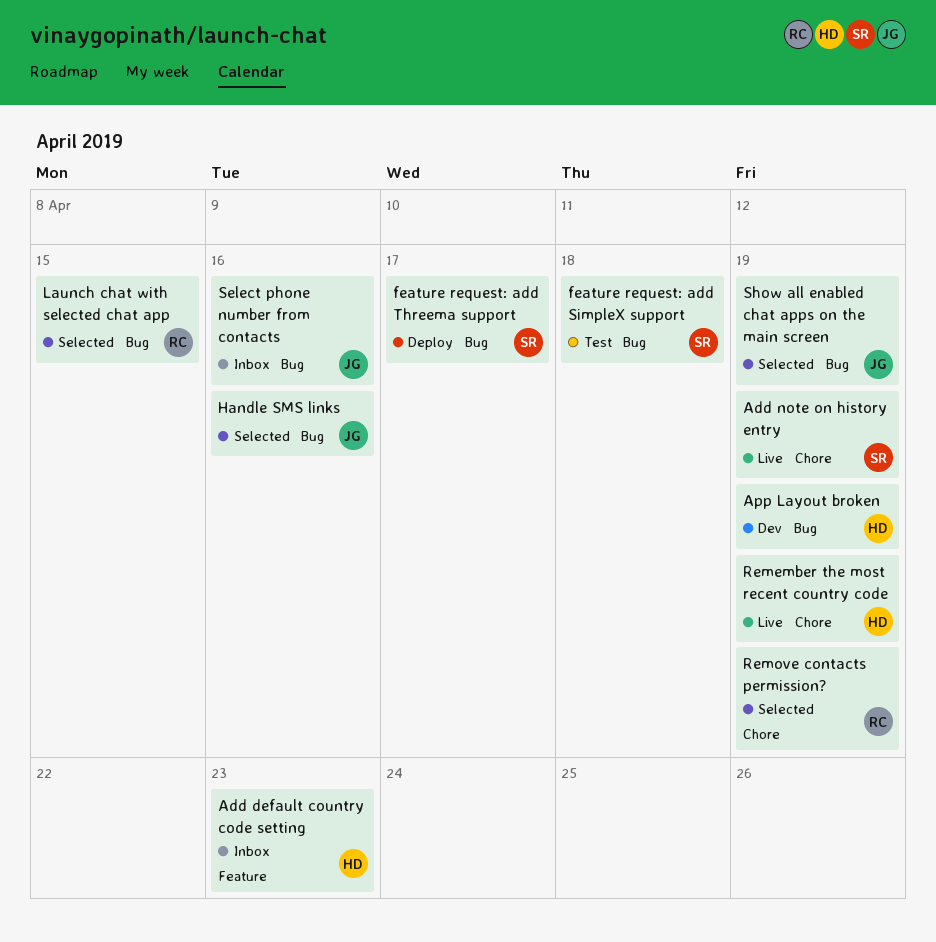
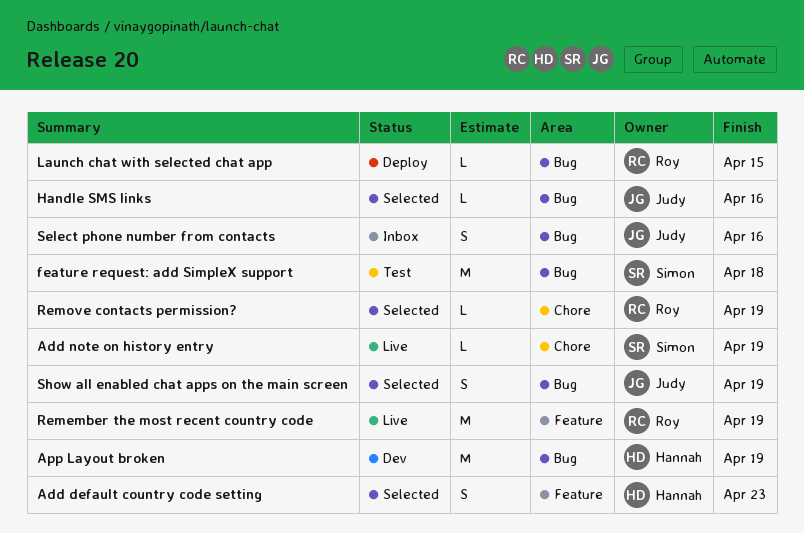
Add default country code setting, status: Inbox -> Selected
feature request: add Threema support: present -> none
Launch chat with selected chat app, status: Selected -> Deploy
Remember the most recent country code, owner: Hannah -> Roy
Remember the most recent country code, label: Chore -> Feature

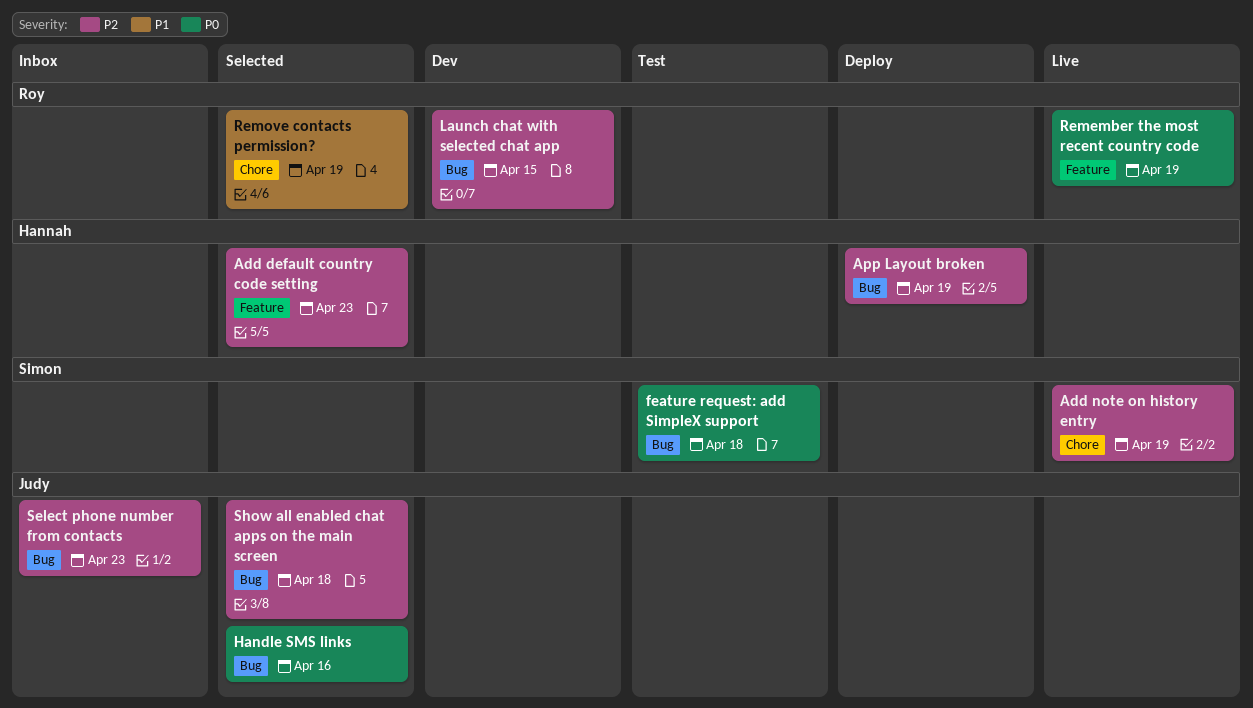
App Layout broken, status: Dev -> Deploy
Launch chat with selected chat app, status: Deploy -> Dev
Select phone number from contacts, due: Apr 16 -> Apr 23
Show all enabled chat apps on the main screen, due: Apr 19 -> Apr 18

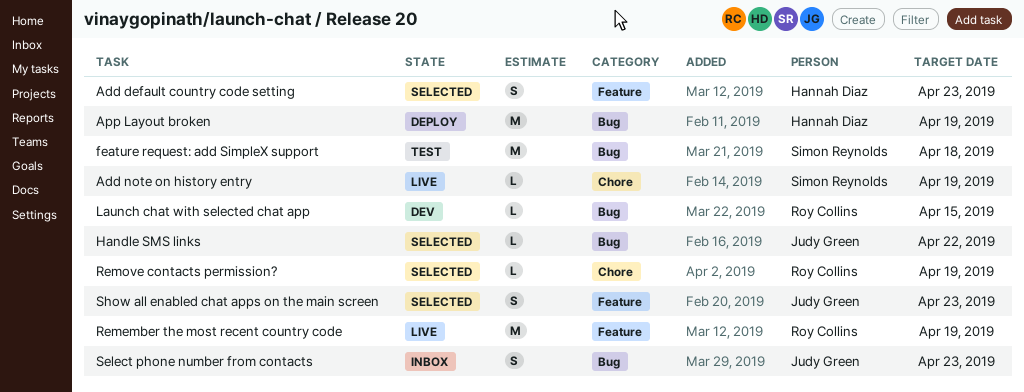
Handle SMS links, due: Apr 16 -> Apr 22
Show all enabled chat apps on the main screen, label: Bug -> Feature
Show all enabled chat apps on the main screen, due: Apr 18 -> Apr 23

